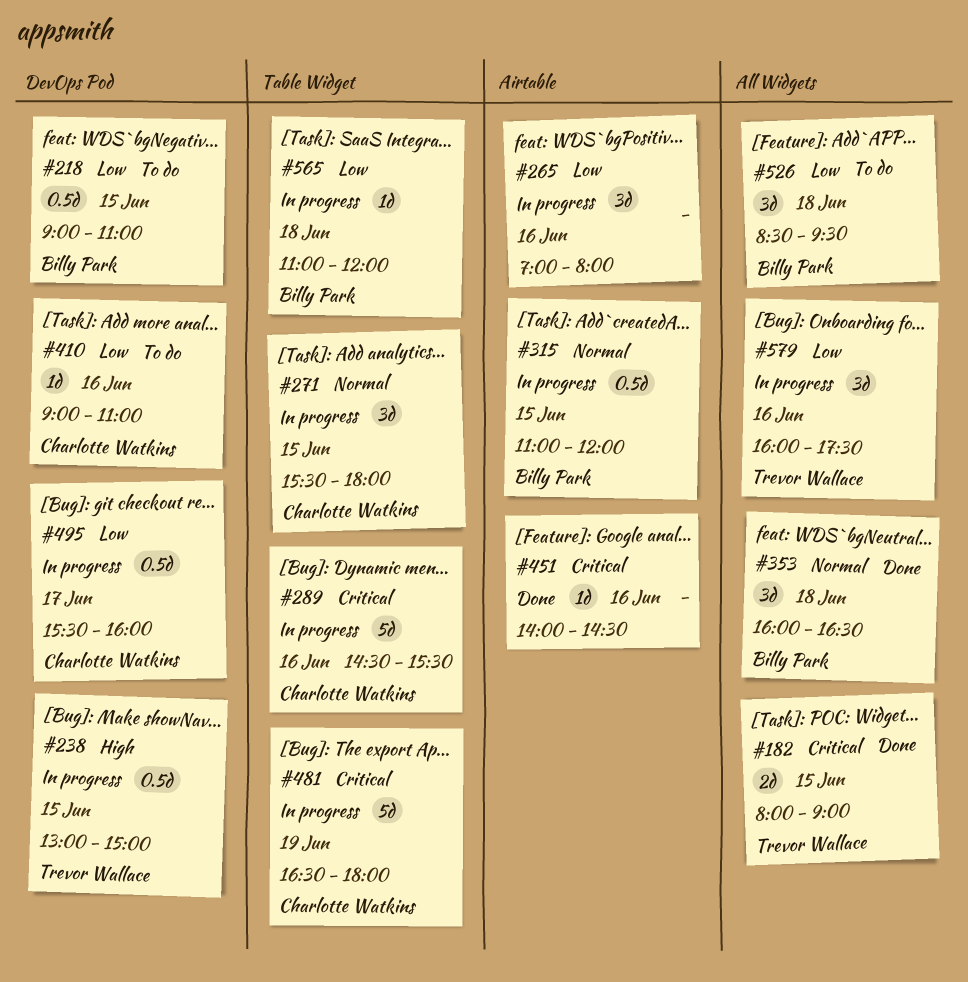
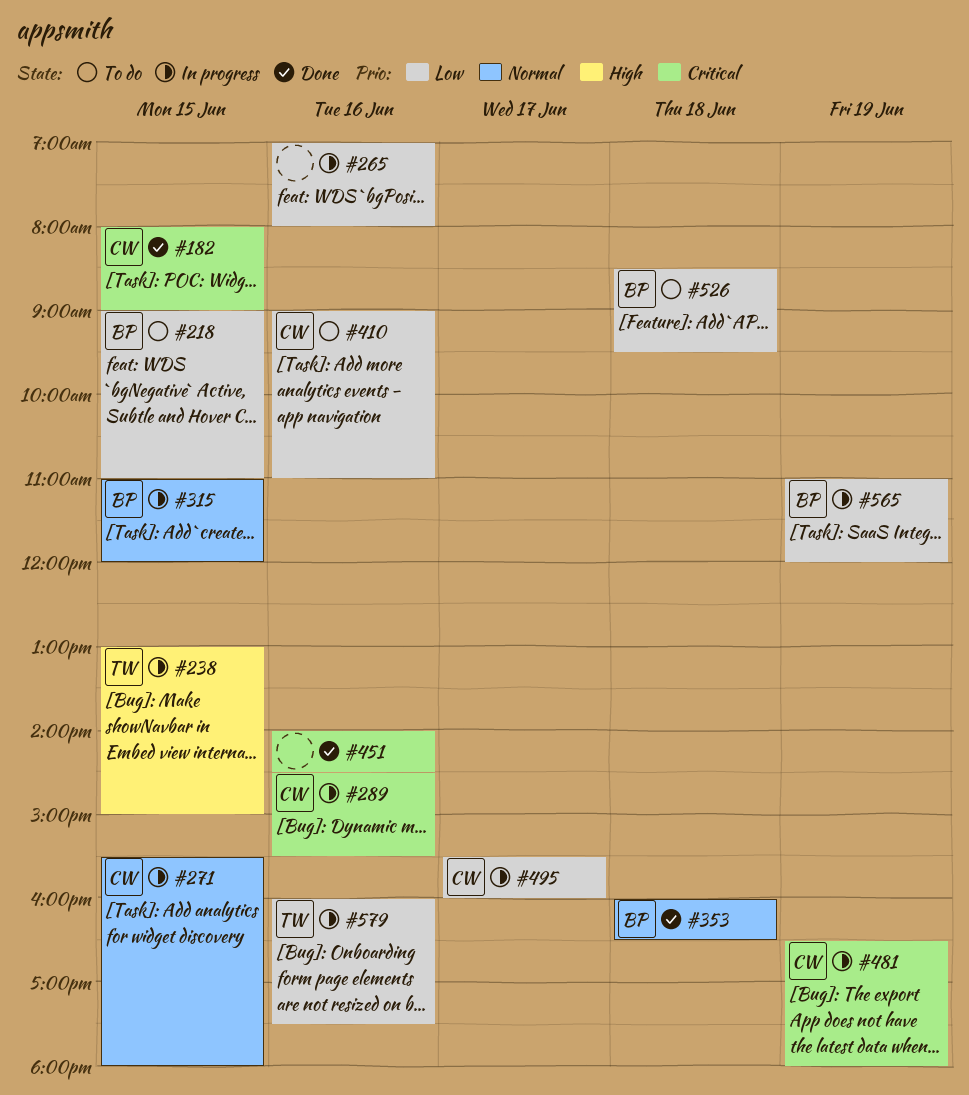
#182, owner: Trevor Wallace -> Charlotte Watkins
#565, day: Jun 18 -> Jun 19

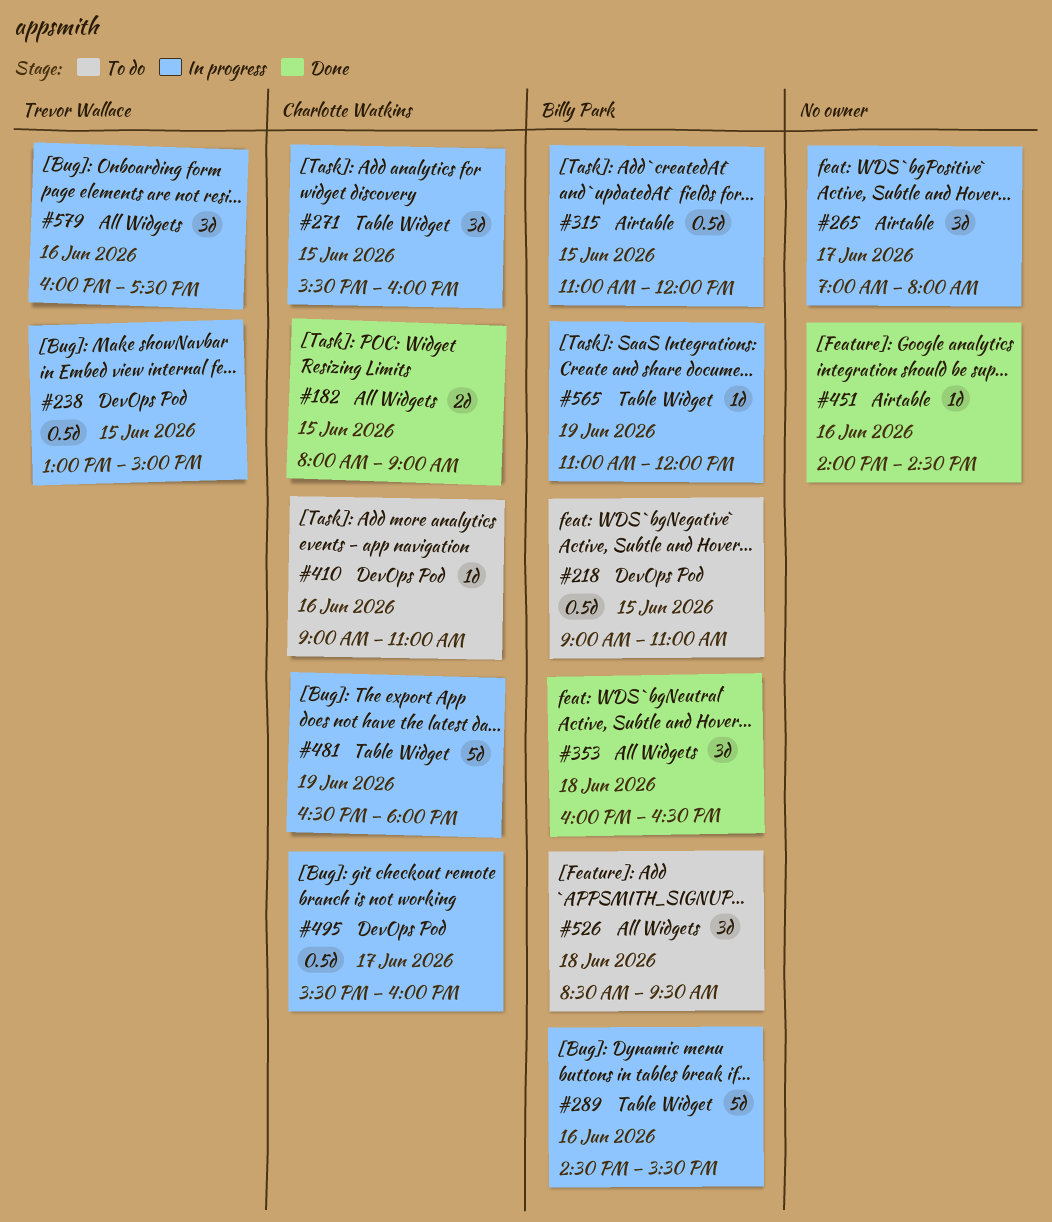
#265, day: Jun 16 -> Jun 17
#271, ends: 18:00 -> 16:00
#289, owner: Charlotte Watkins -> Billy Park

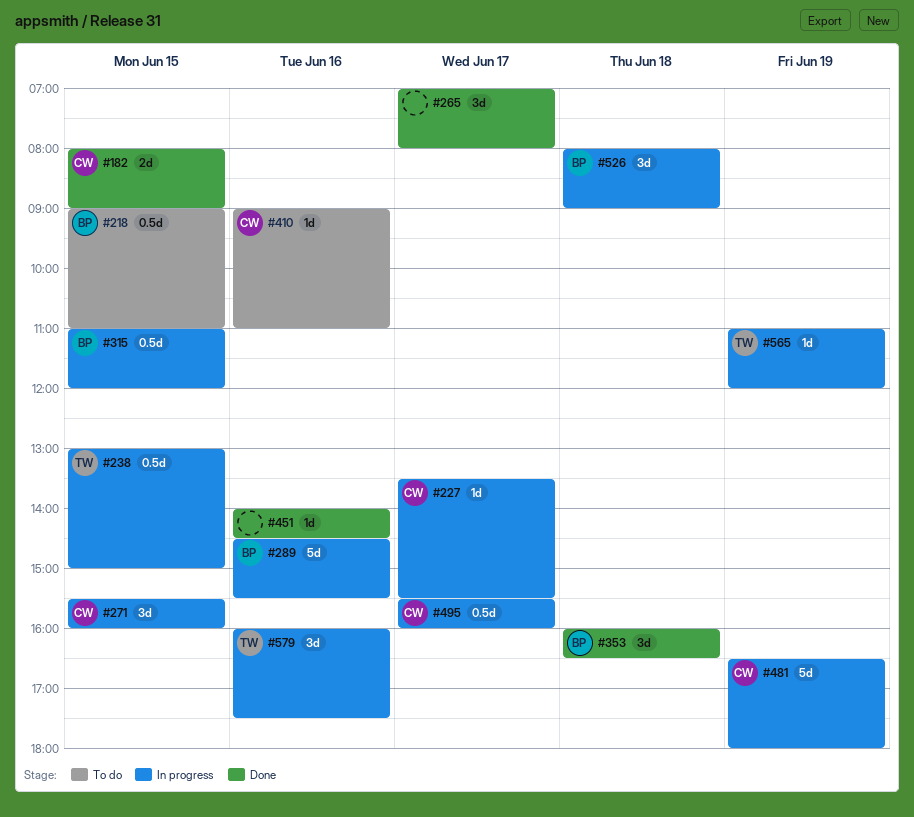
#227: none -> present
#265, status: In progress -> Done
#526, status: To do -> In progress
#526, begins: 08:30 -> 08:00
#526, ends: 09:30 -> 09:00
#565, owner: Billy Park -> Trevor Wallace

